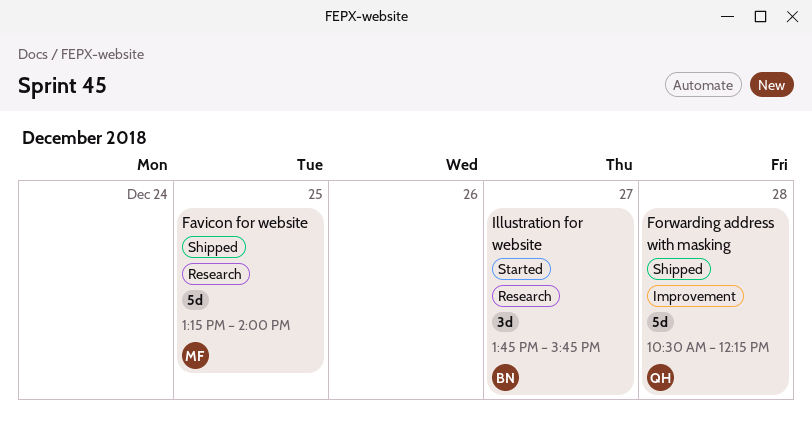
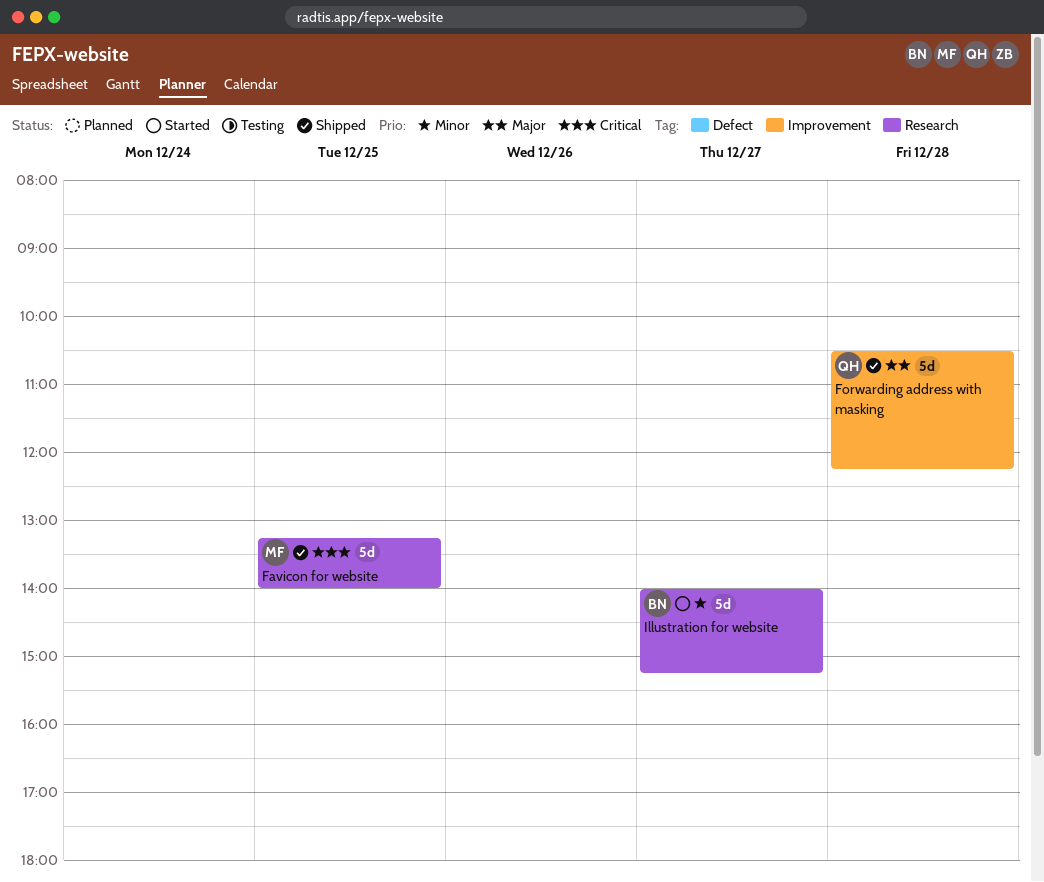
Illustration for website, estimate: 3d -> 5d
Illustration for website, begins: 13:45 -> 14:00
Illustration for website, ends: 15:45 -> 15:15

